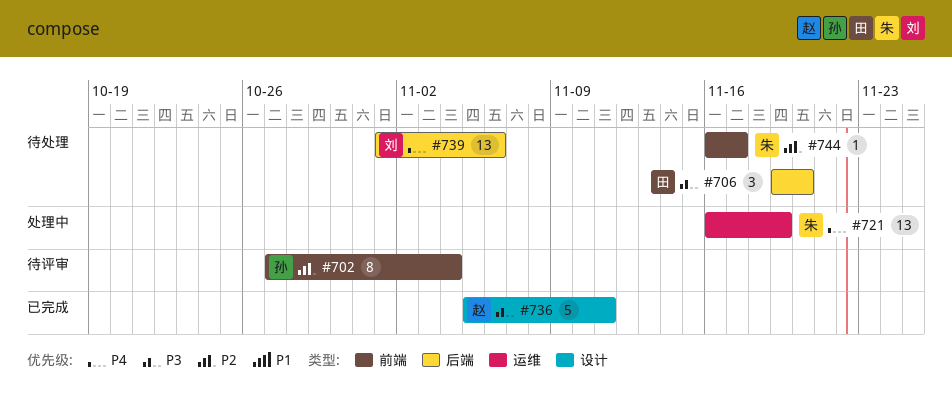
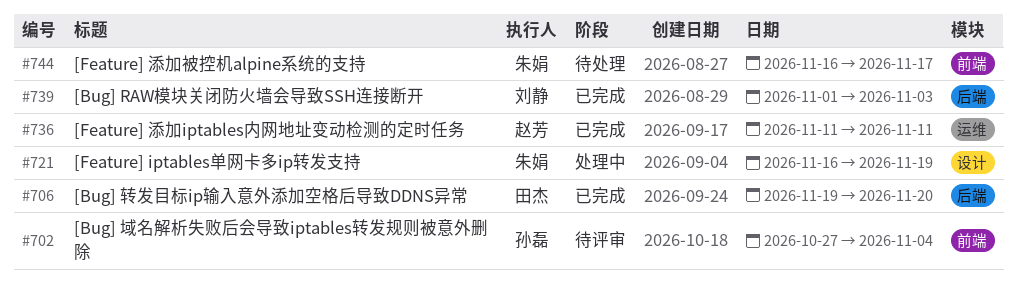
#706, status: 待处理 -> 已完成
#721, label: 运维 -> 设计
#736, label: 设计 -> 运维
#736, start: Nov 5 -> Nov 11
#739, status: 待处理 -> 已完成
#739, due: Nov 6 -> Nov 3

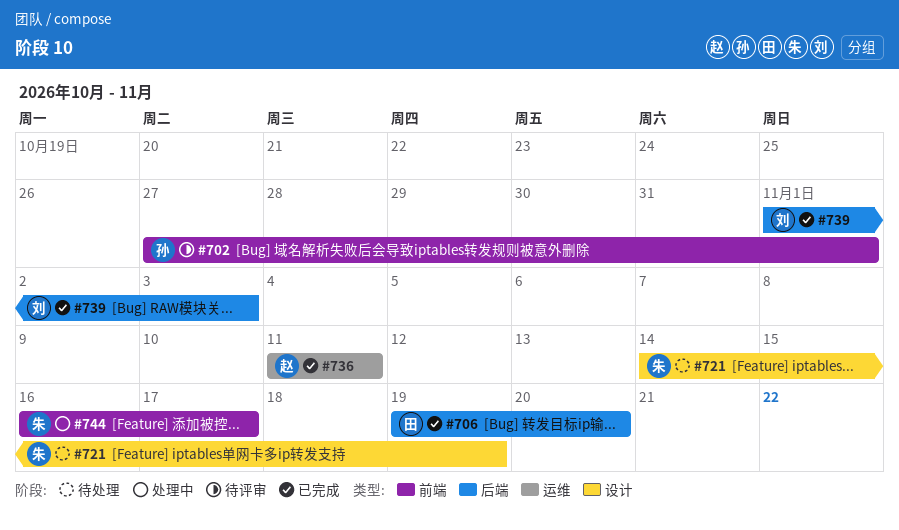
#702, due: Nov 4 -> Nov 1
#721, status: 处理中 -> 待处理
#721, start: Nov 16 -> Nov 14
#744, status: 待处理 -> 处理中

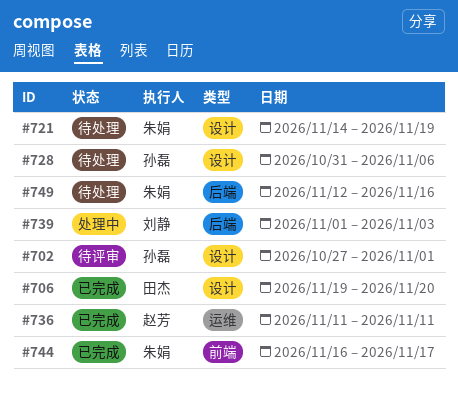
#702, label: 前端 -> 设计
#706, label: 后端 -> 设计
#728: none -> present
#739, status: 已完成 -> 处理中
#744, status: 处理中 -> 已完成
#749: none -> present

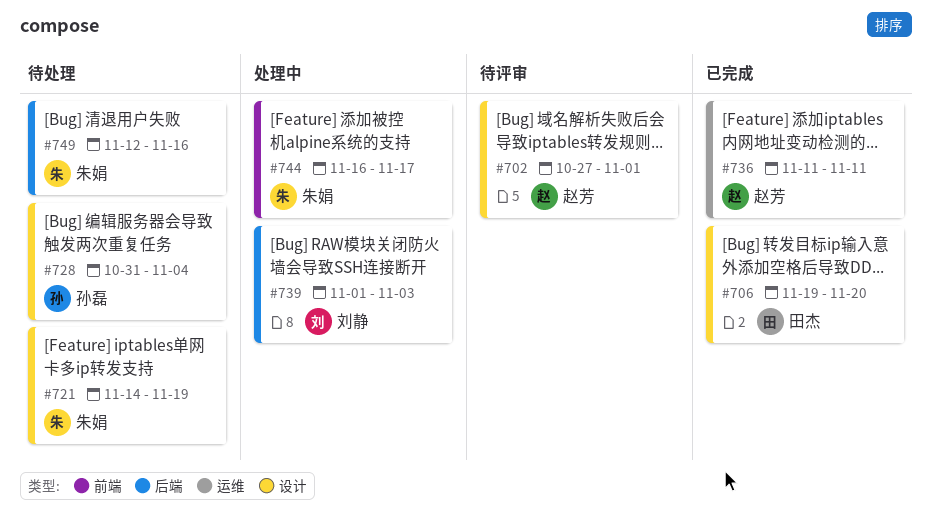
#702, owner: 孙磊 -> 赵芳
#728, due: Nov 6 -> Nov 4
#744, status: 已完成 -> 处理中

